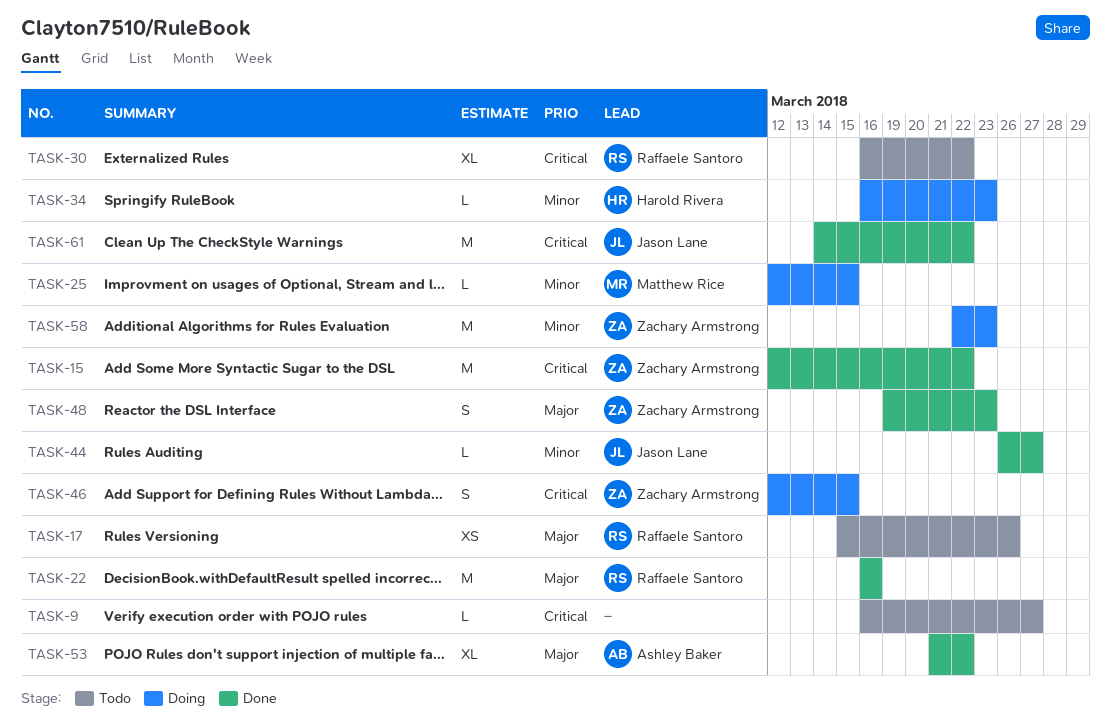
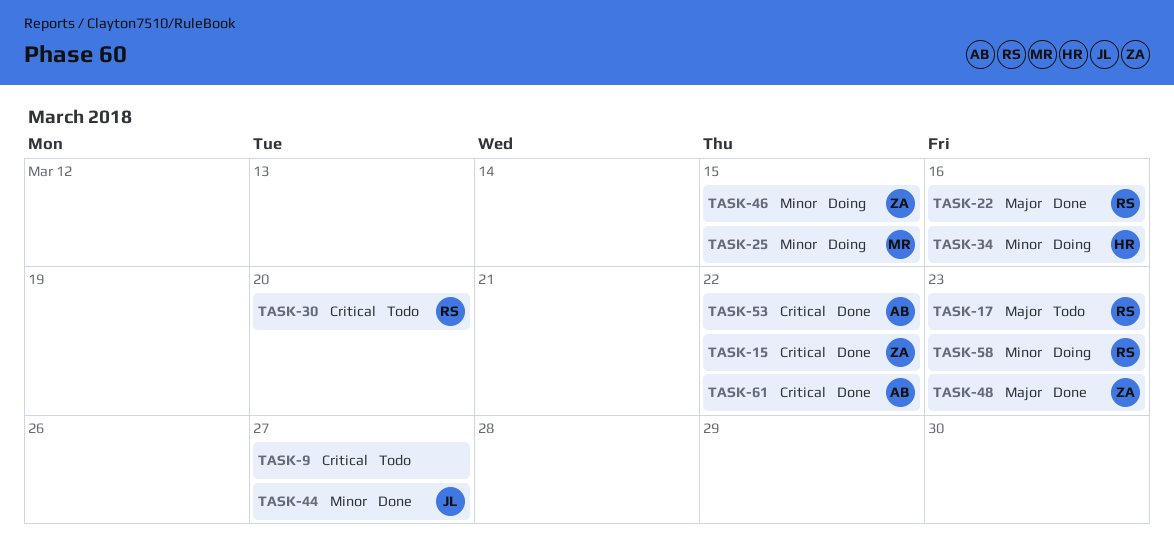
TASK-17, due: Mar 26 -> Mar 23
TASK-30, due: Mar 22 -> Mar 20
TASK-34, due: Mar 23 -> Mar 16
TASK-46, priority: Critical -> Minor
TASK-53, priority: Major -> Critical
TASK-58, owner: Zachary Armstrong -> Raffaele Santoro
TASK-61, owner: Jason Lane -> Ashley Baker

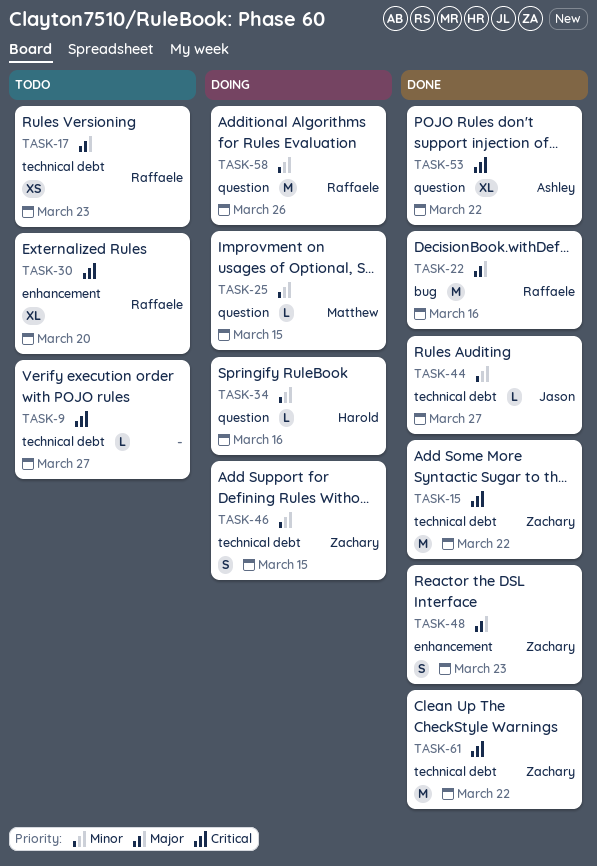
TASK-58, due: Mar 23 -> Mar 26
TASK-61, owner: Ashley -> Zachary

